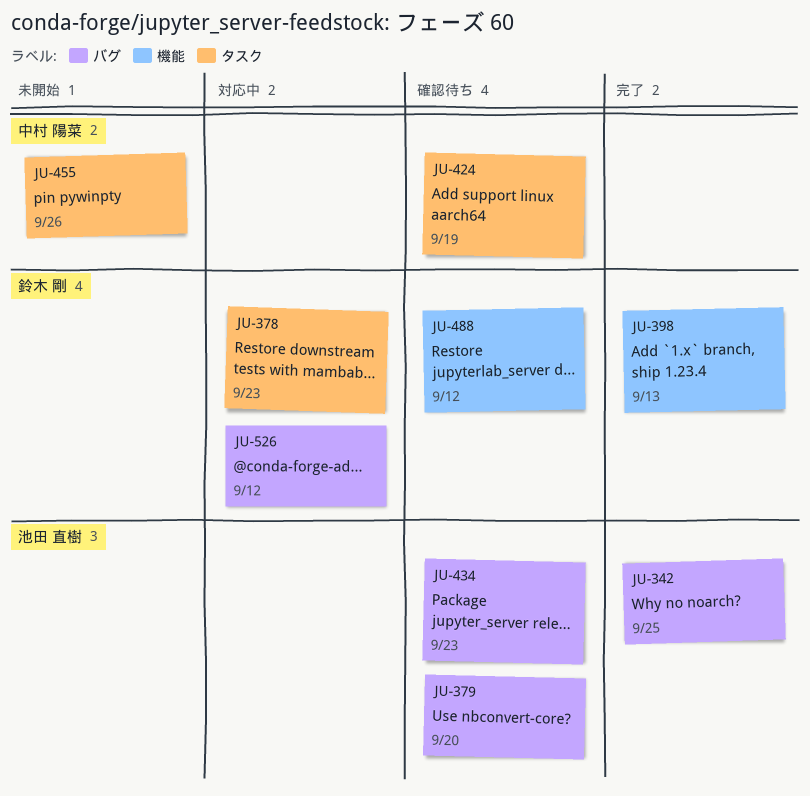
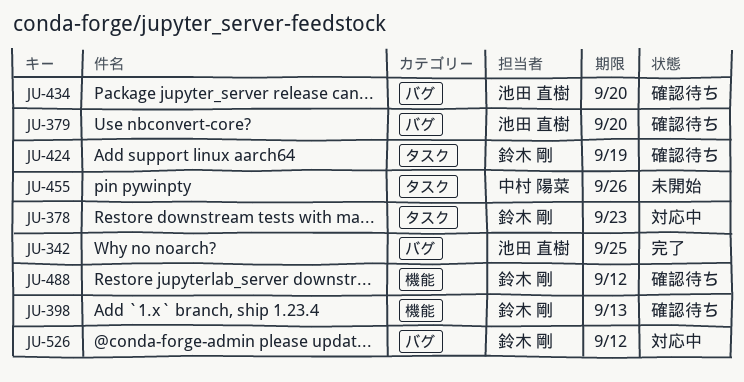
JU-398, status: 完了 -> 確認待ち
JU-424, owner: 中村 陽菜 -> 鈴木 剛
JU-434, due: Sep 23 -> Sep 20

